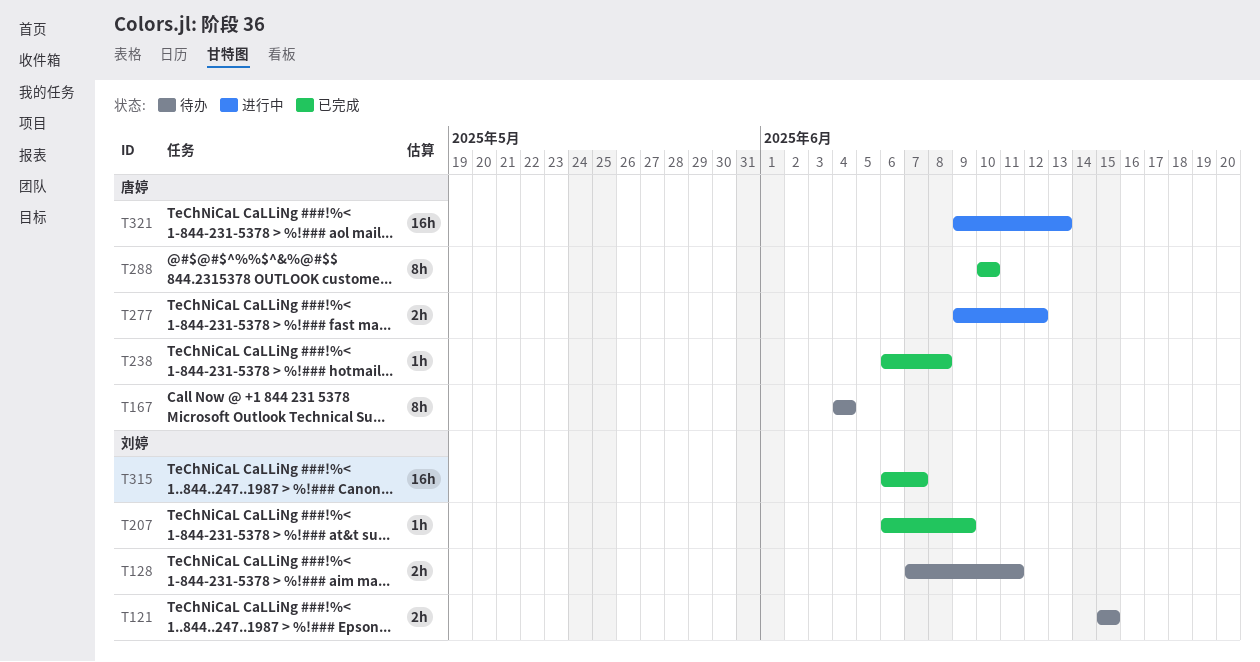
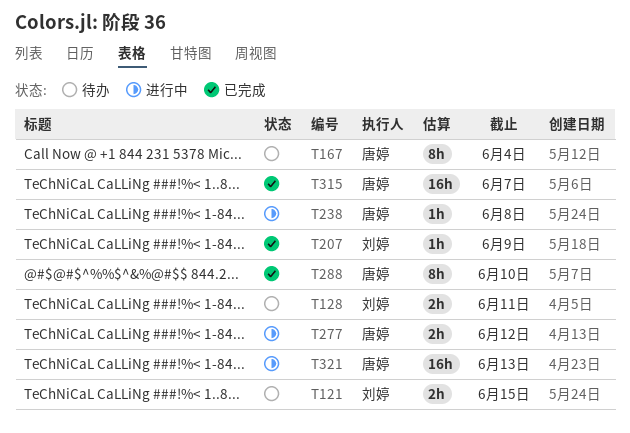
T238, status: 已完成 -> 进行中
T315, owner: 刘婷 -> 唐婷

